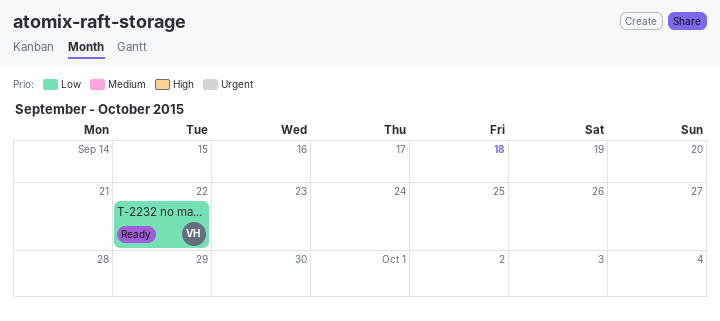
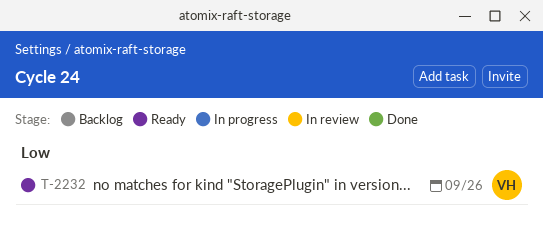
T-2232, due: Sep 22 -> Sep 26

